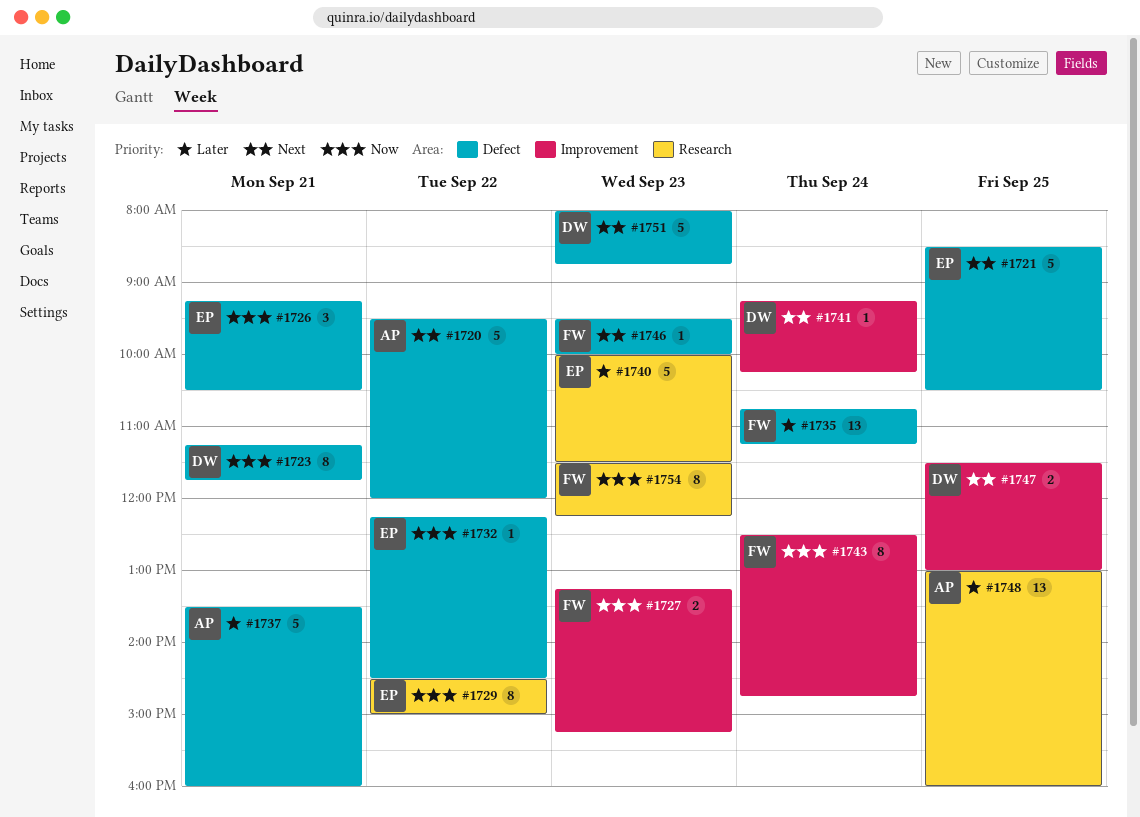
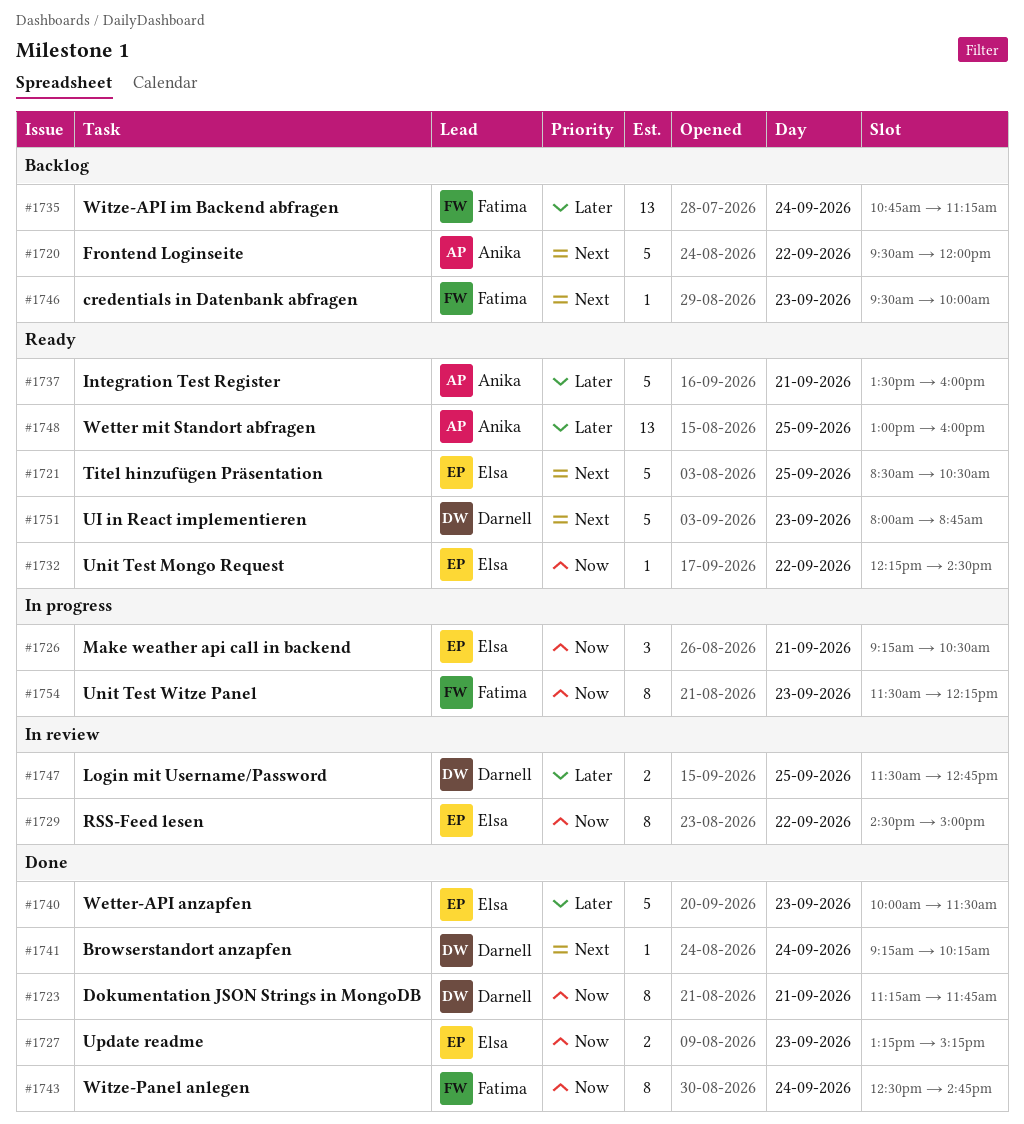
#1727, owner: Fatima -> Elsa
#1747, priority: Next -> Later
#1747, ends: 13:00 -> 12:45

